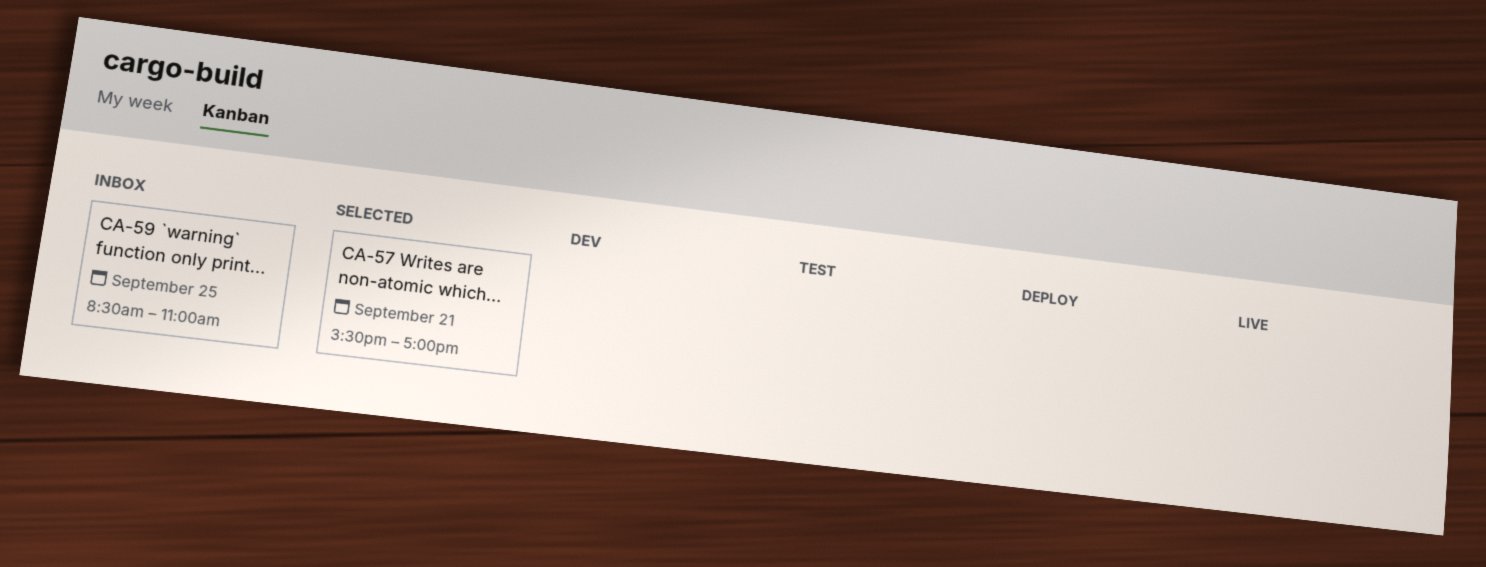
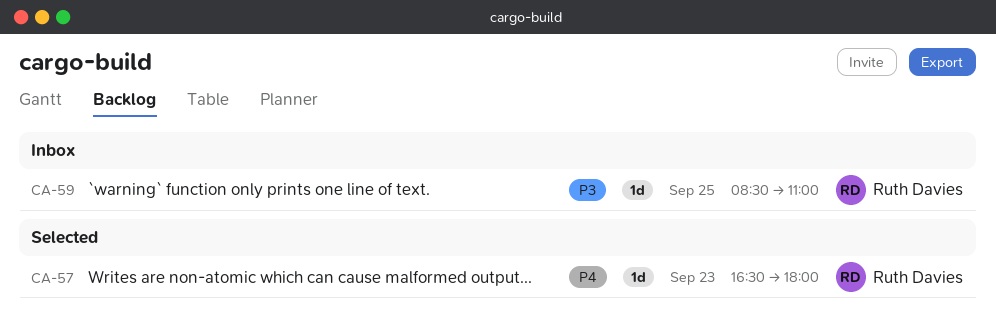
CA-57, day: Sep 21 -> Sep 23
CA-57, begins: 15:30 -> 16:30
CA-57, ends: 17:00 -> 18:00

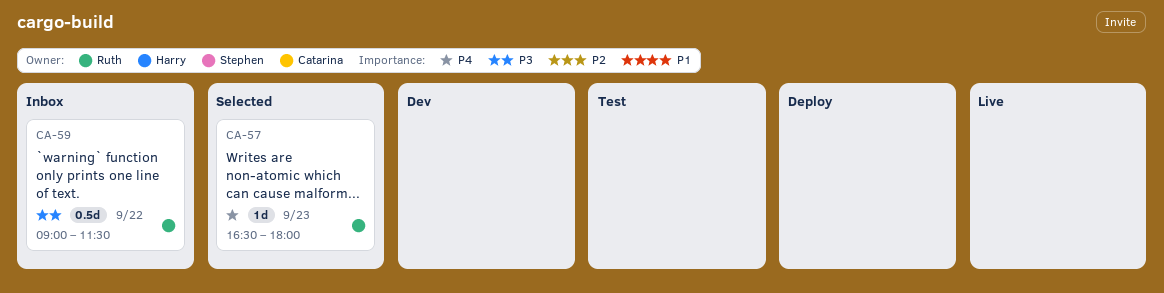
CA-59, estimate: 1d -> 0.5d
CA-59, day: Sep 25 -> Sep 22
CA-59, begins: 08:30 -> 09:00
CA-59, ends: 11:00 -> 11:30

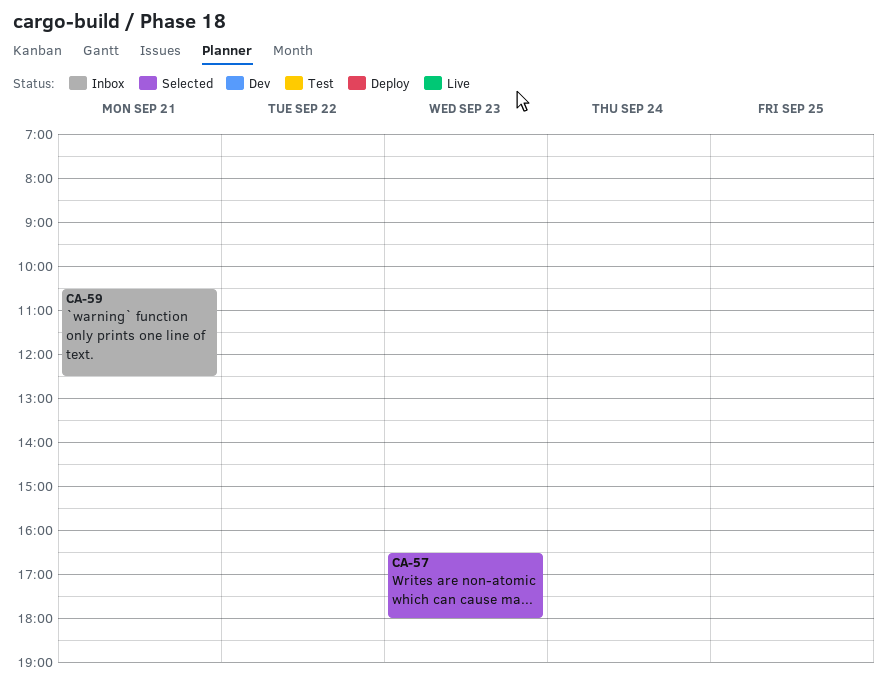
CA-59, day: Sep 22 -> Sep 21
CA-59, begins: 09:00 -> 10:30
CA-59, ends: 11:30 -> 12:30

